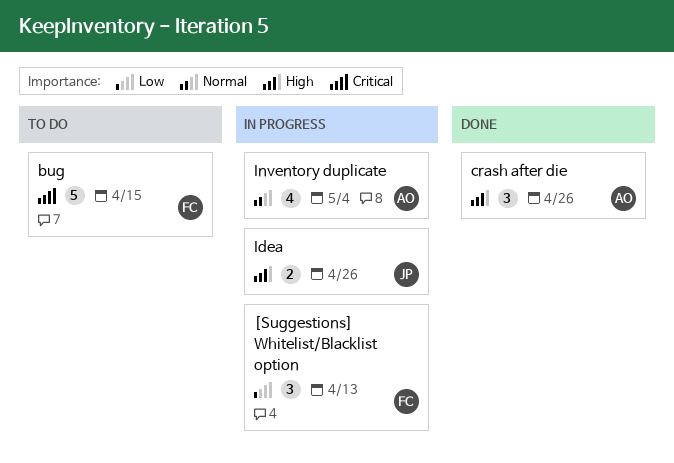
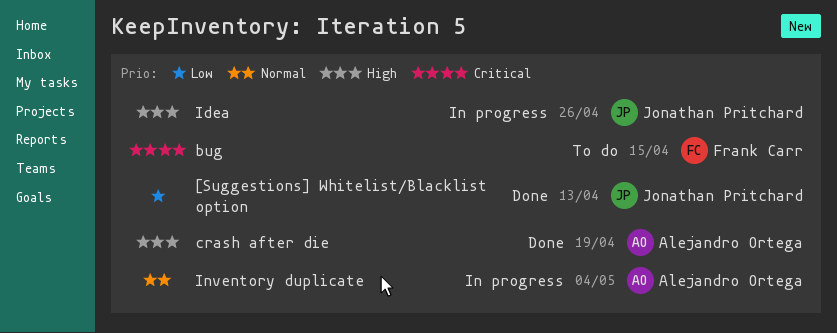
[Suggestions] Whitelist/Blacklist option, status: In progress -> Done
[Suggestions] Whitelist/Blacklist option, owner: Frank Carr -> Jonathan Pritchard
crash after die, due: Apr 26 -> Apr 19

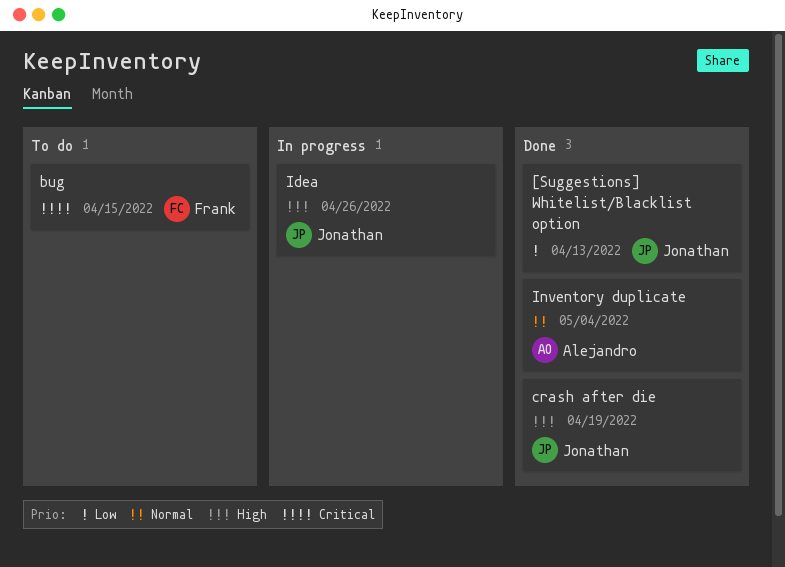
crash after die, owner: Alejandro Ortega -> Jonathan Pritchard
Inventory duplicate, status: In progress -> Done

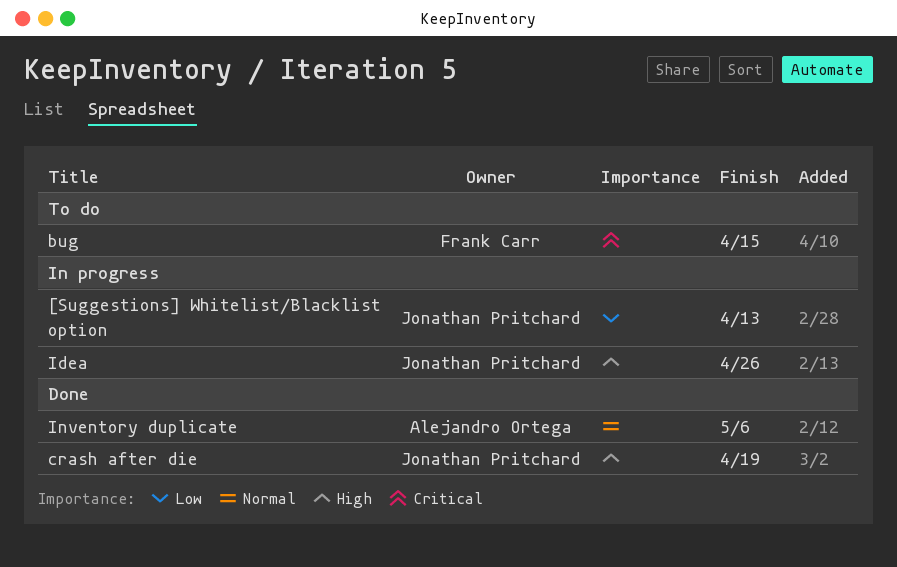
[Suggestions] Whitelist/Blacklist option, status: Done -> In progress
Inventory duplicate, due: May 4 -> May 6

